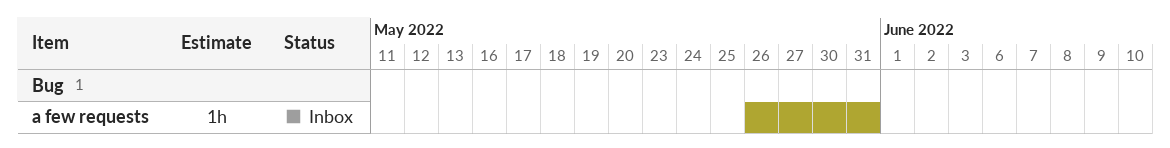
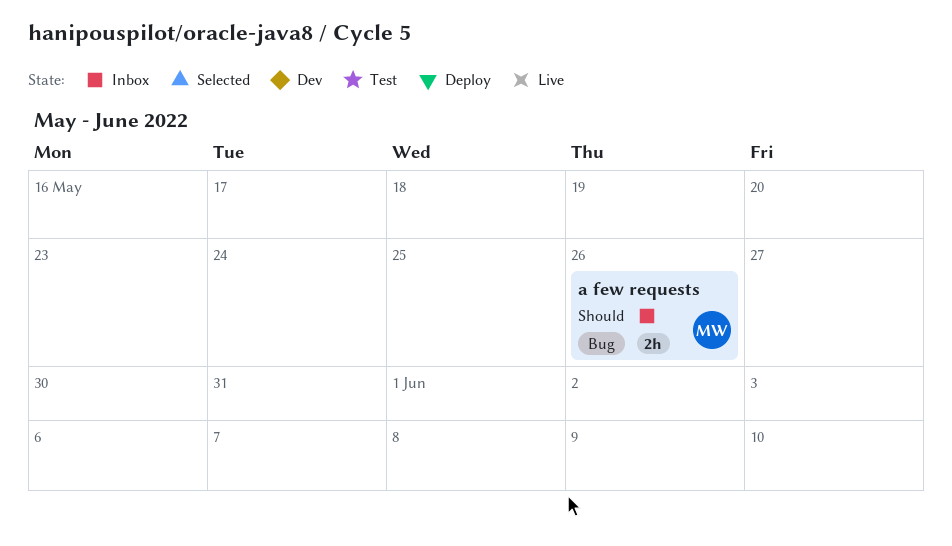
a few requests, estimate: 1h -> 2h
a few requests, due: May 31 -> May 26

